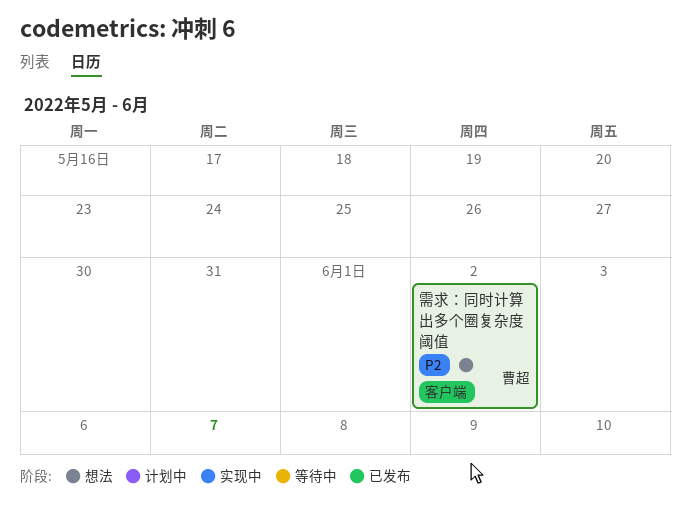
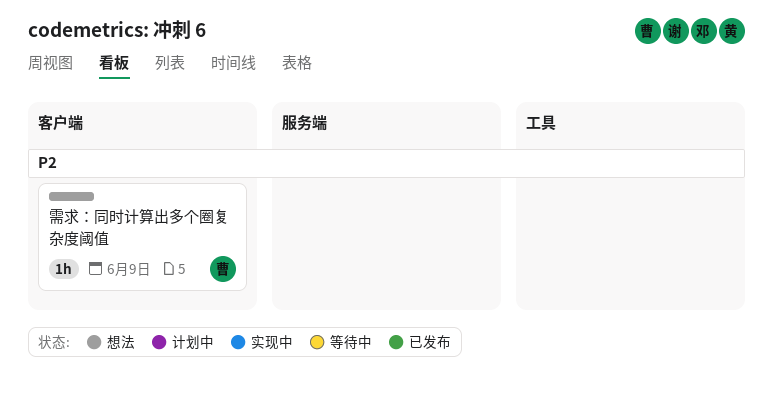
需求：同时计算出多个圈复杂度阈值, due: Jun 2 -> Jun 9

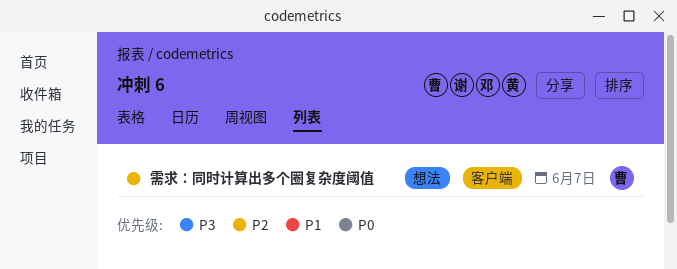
需求：同时计算出多个圈复杂度阈值, due: Jun 9 -> Jun 7

